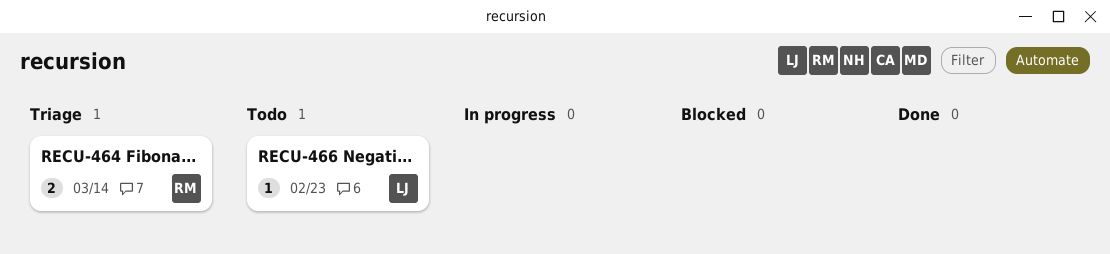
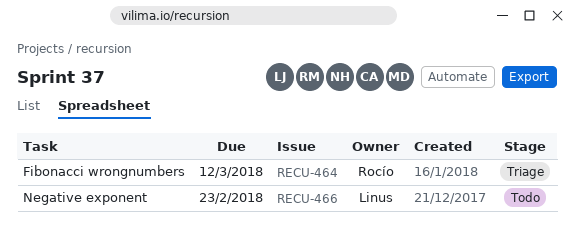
RECU-464, due: Mar 14 -> Mar 12

